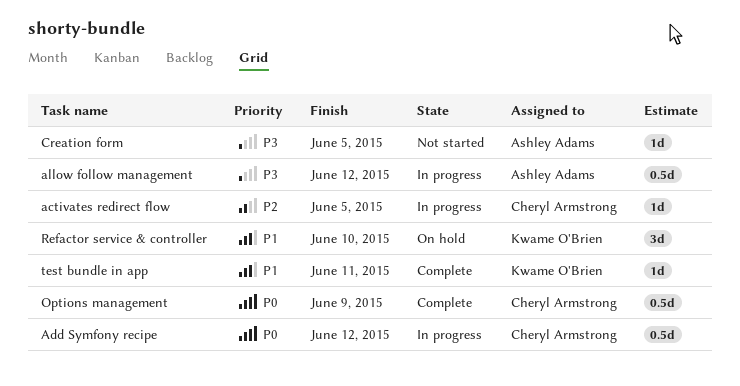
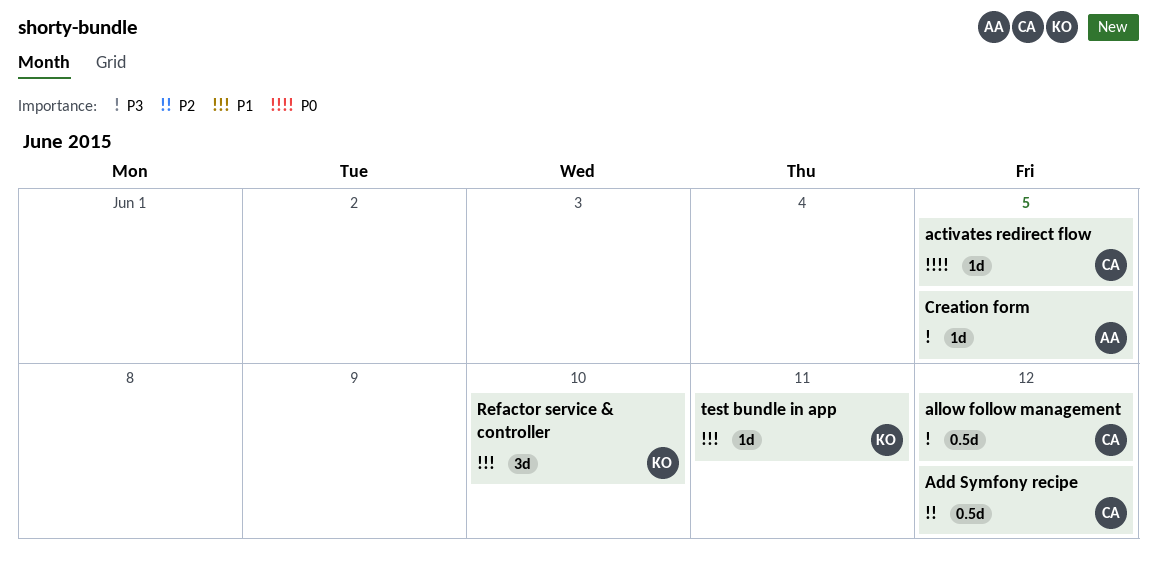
activates redirect flow, priority: P2 -> P0
Add Symfony recipe, priority: P0 -> P2
allow follow management, owner: Ashley Adams -> Cheryl Armstrong
Options management: present -> none

